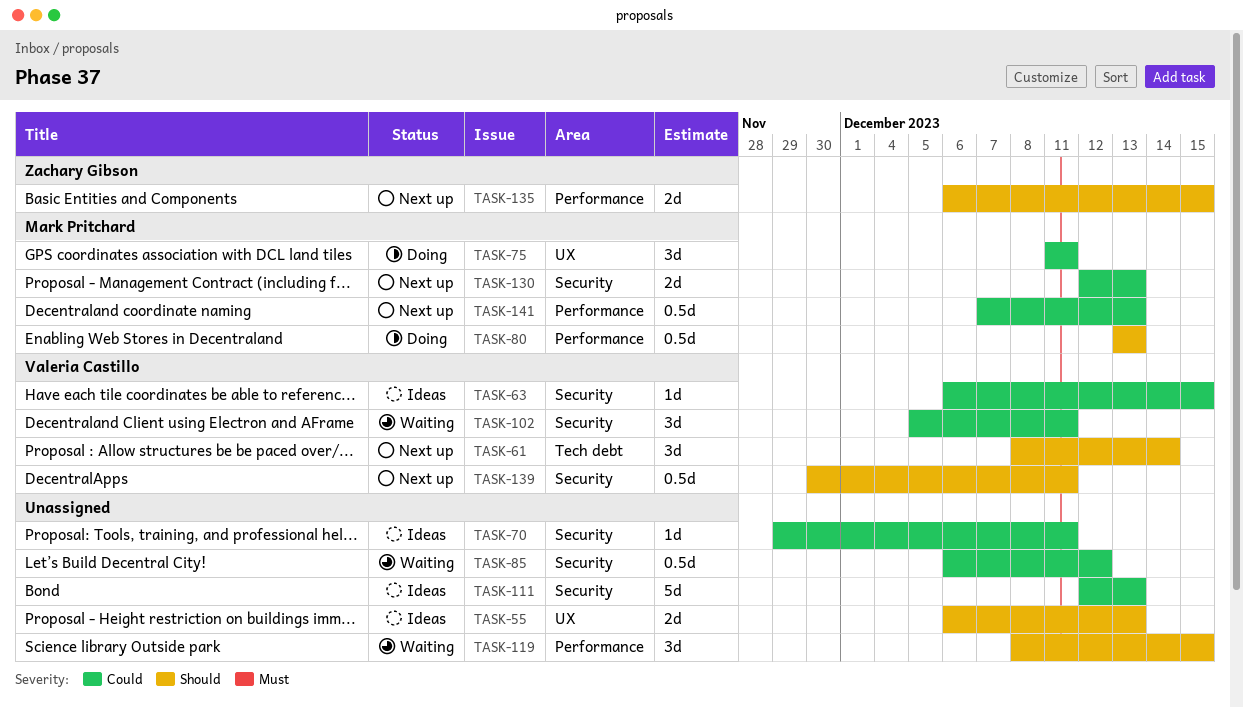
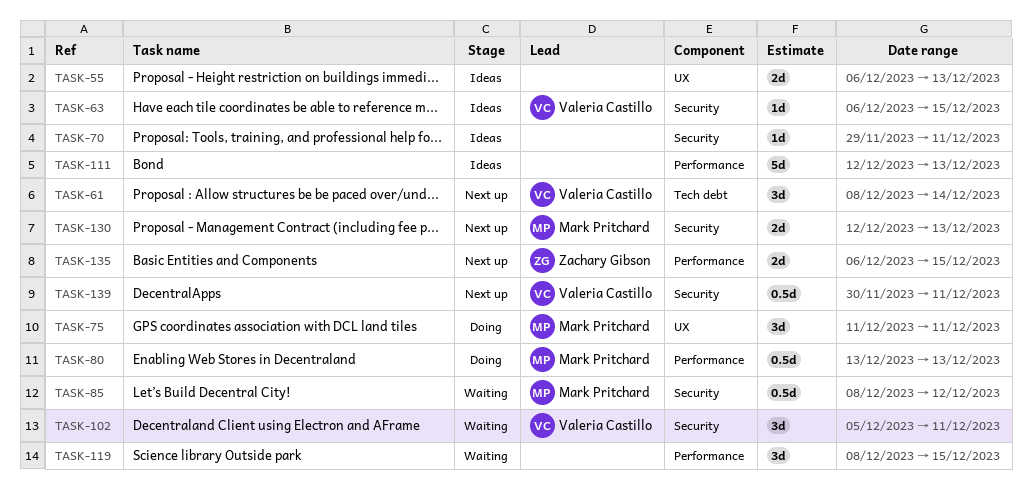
TASK-85, owner: none -> Mark Pritchard
TASK-85, start: Dec 6 -> Dec 8
TASK-111, label: Security -> Performance
TASK-141: present -> none

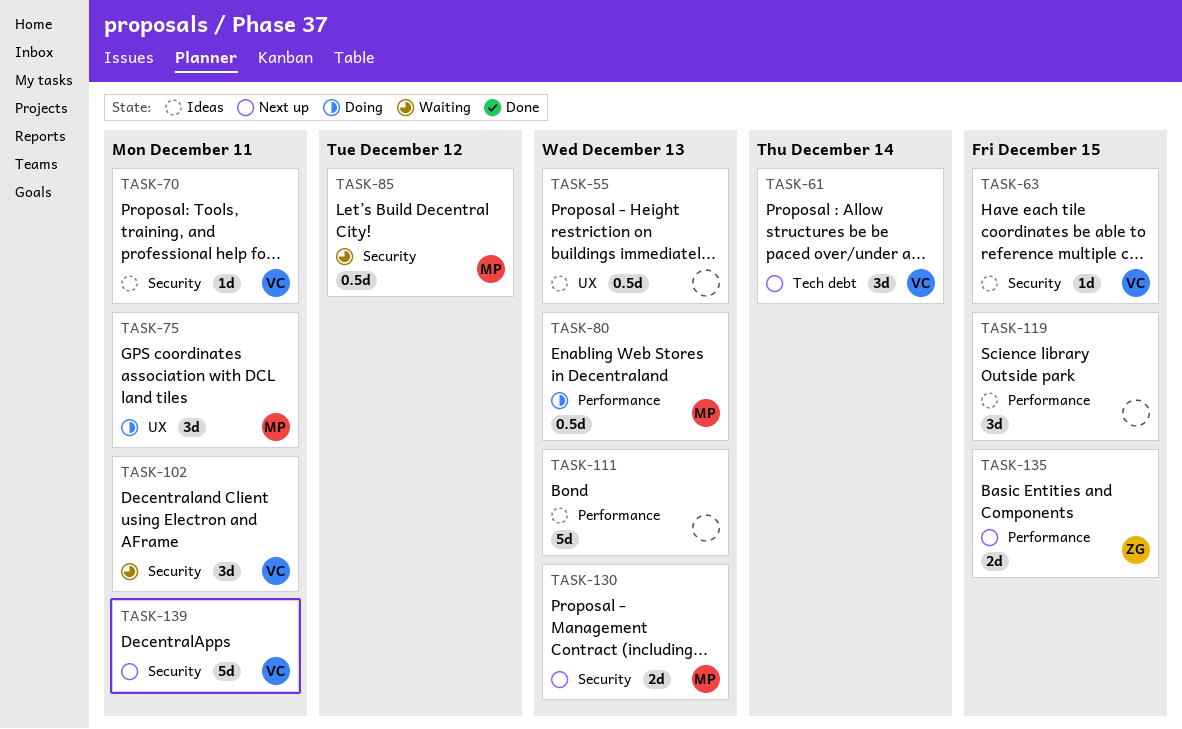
TASK-55, estimate: 2d -> 0.5d
TASK-70, owner: none -> Valeria Castillo
TASK-119, status: Waiting -> Ideas
TASK-139, estimate: 0.5d -> 5d

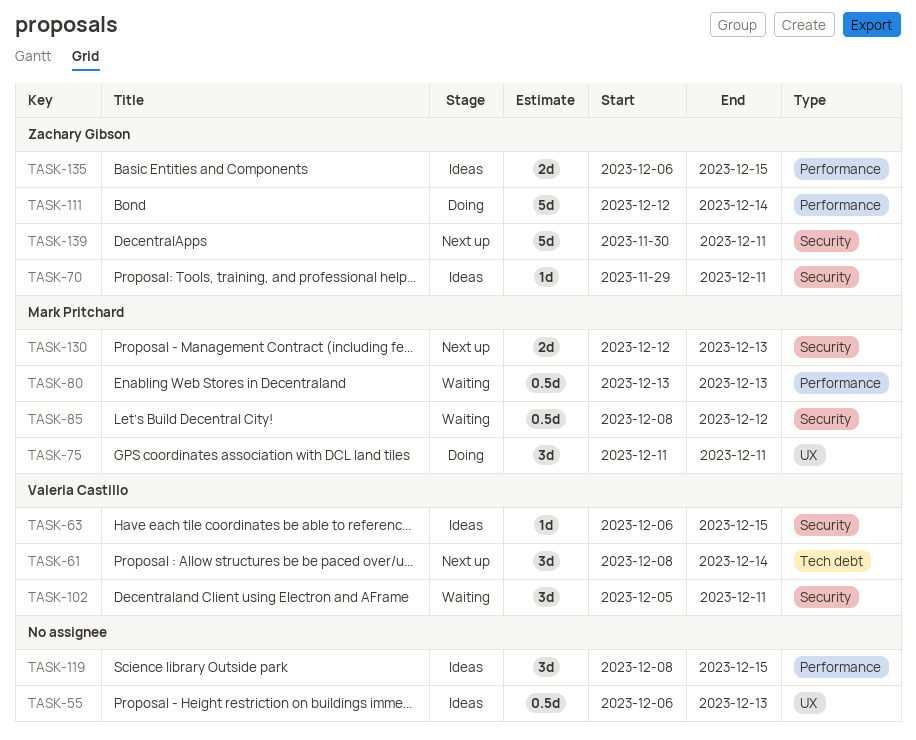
TASK-70, owner: Valeria Castillo -> Zachary Gibson
TASK-80, status: Doing -> Waiting
TASK-111, status: Ideas -> Doing
TASK-111, owner: none -> Zachary Gibson
TASK-111, due: Dec 13 -> Dec 14
TASK-135, status: Next up -> Ideas
TASK-139, owner: Valeria Castillo -> Zachary Gibson

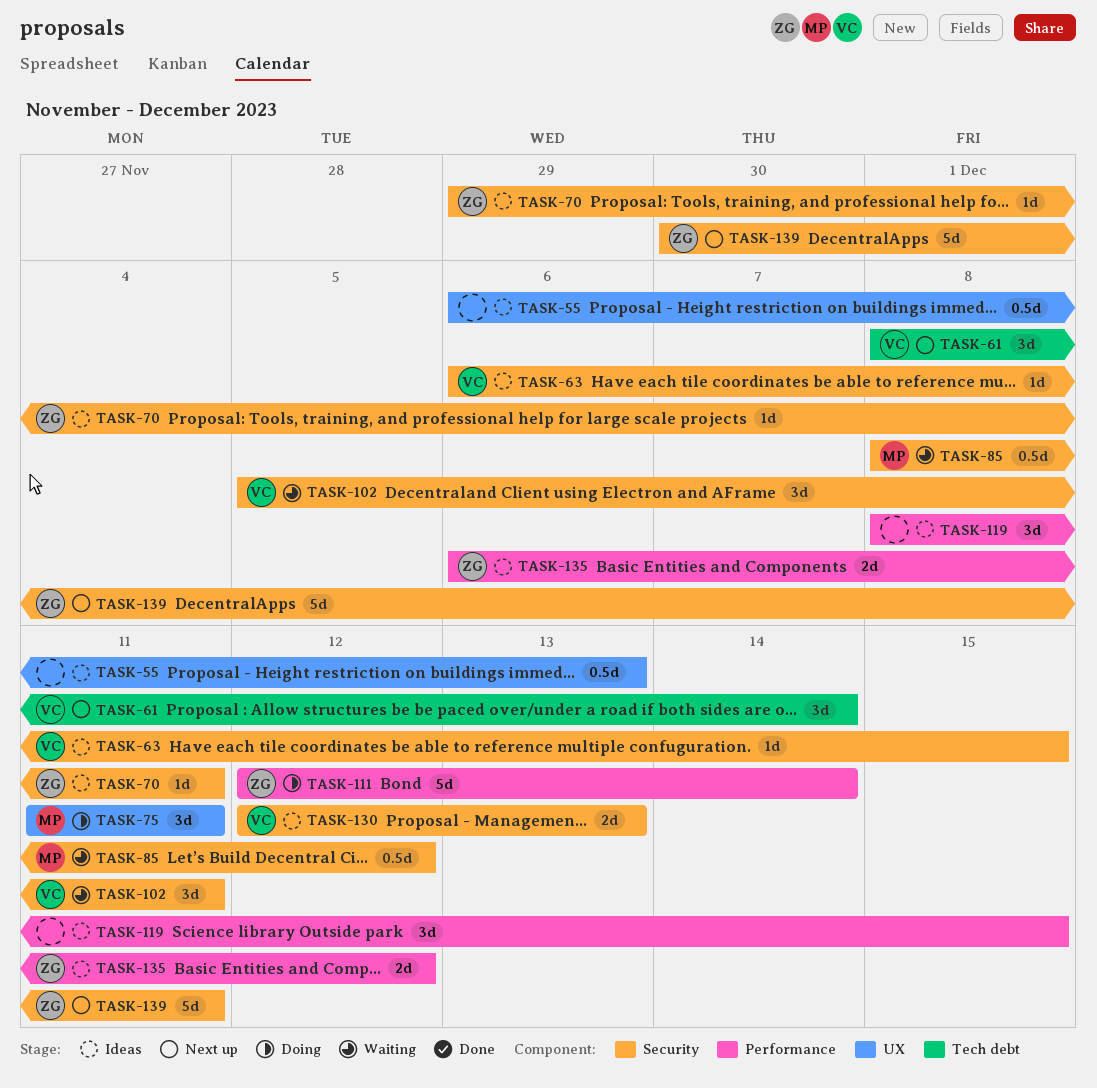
TASK-80: present -> none
TASK-130, status: Next up -> Ideas
TASK-130, owner: Mark Pritchard -> Valeria Castillo
TASK-135, due: Dec 15 -> Dec 12

